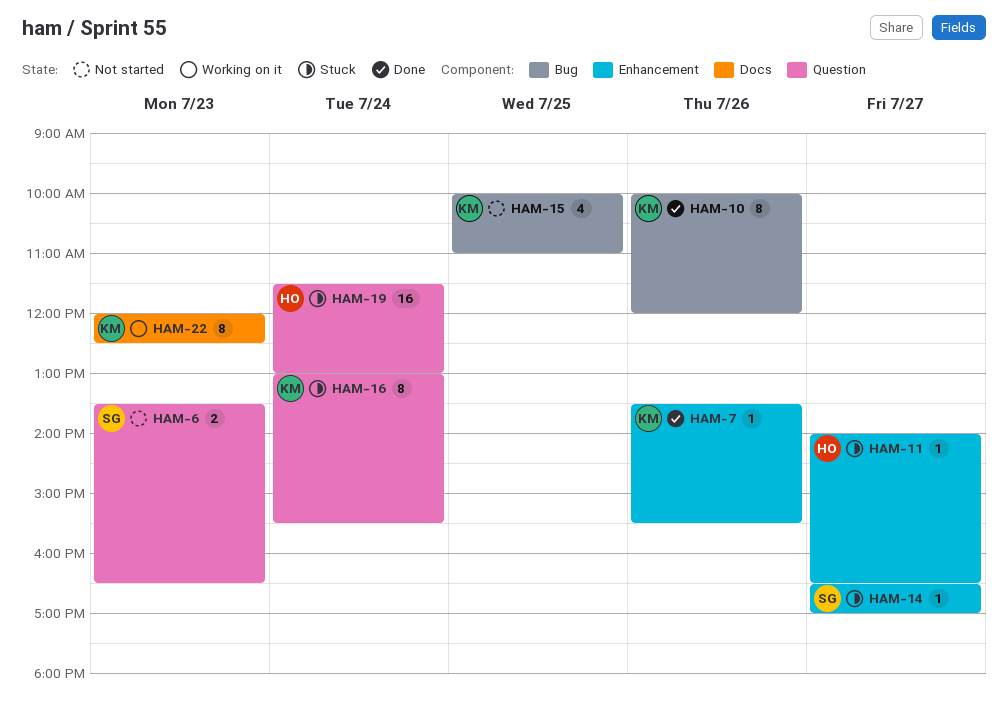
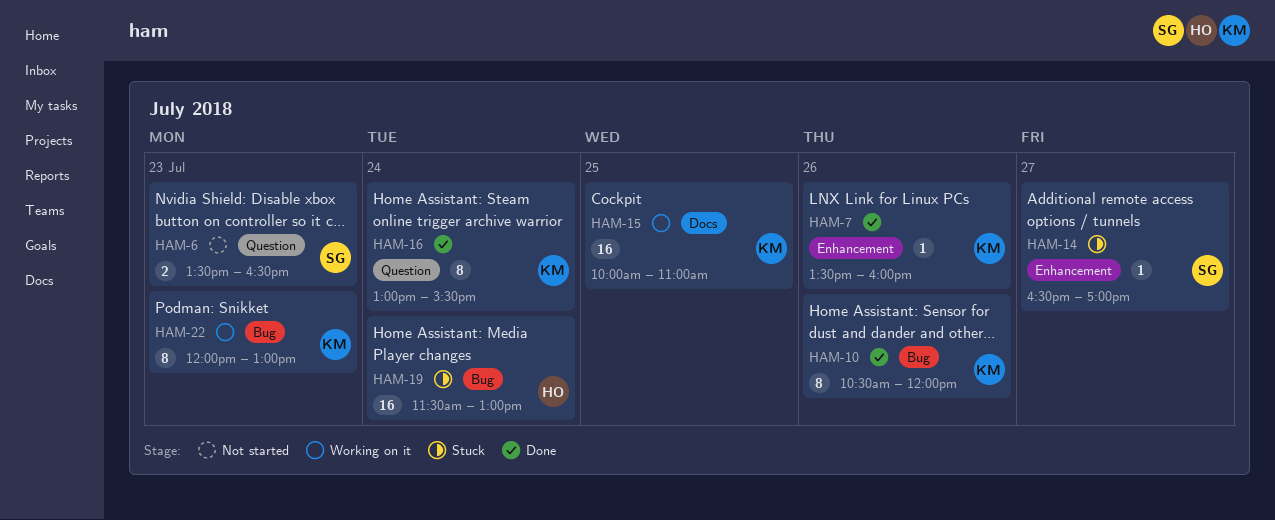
HAM-7, ends: 15:30 -> 16:00
HAM-10, begins: 10:00 -> 10:30
HAM-11: present -> none
HAM-15, status: Not started -> Working on it
HAM-15, label: Bug -> Docs
HAM-15, estimate: 4 -> 16
HAM-16, status: Stuck -> Done
HAM-19, label: Question -> Bug
HAM-22, label: Docs -> Bug
HAM-22, ends: 12:30 -> 13:00

